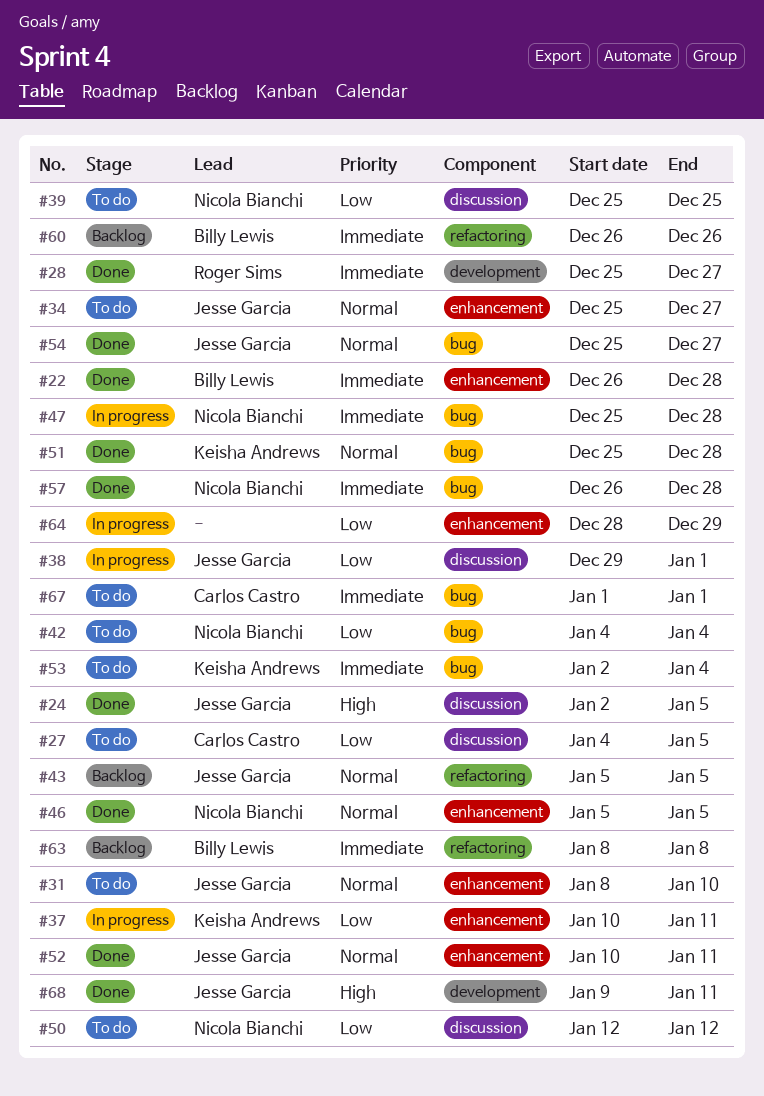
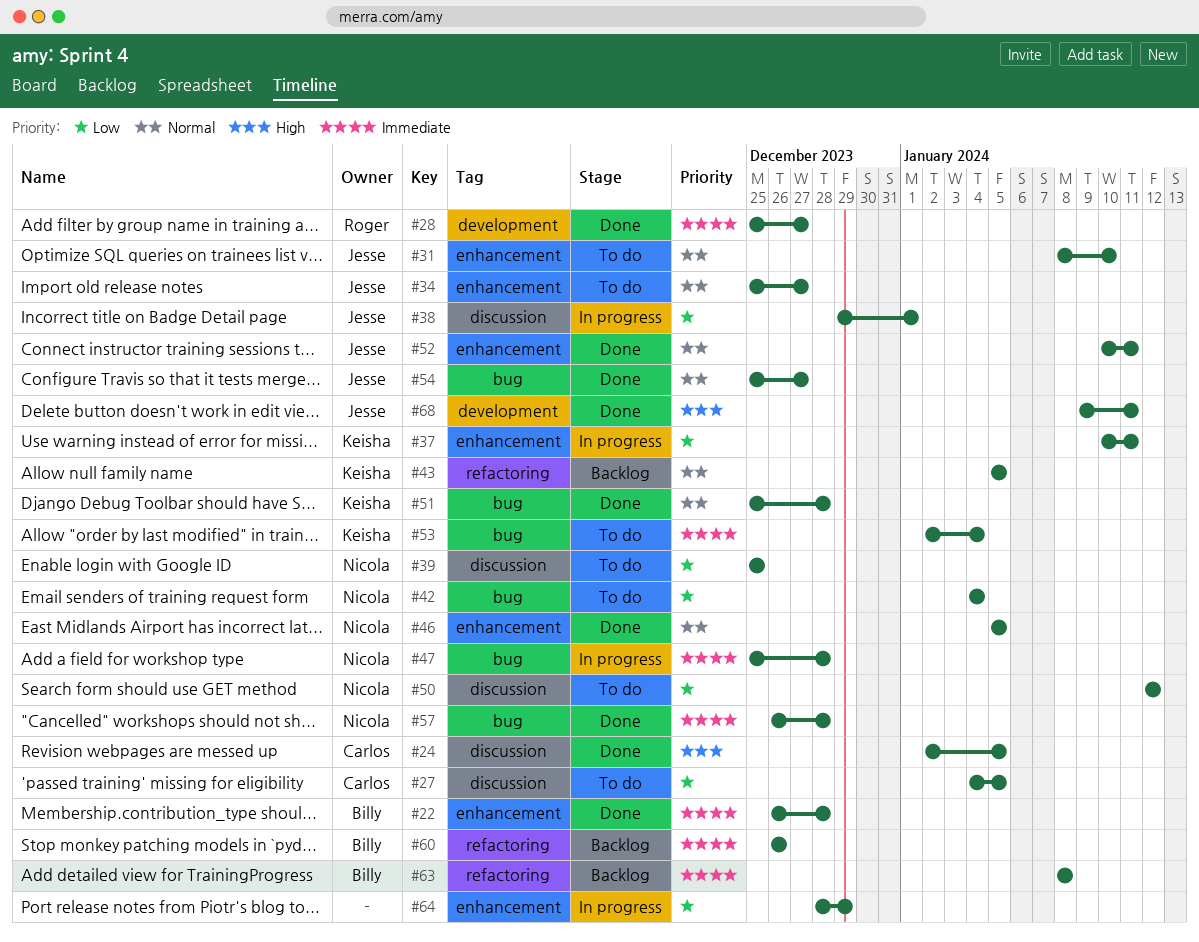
#24, owner: Jesse Garcia -> Carlos Castro
#43, owner: Jesse Garcia -> Keisha Andrews
#67: present -> none

